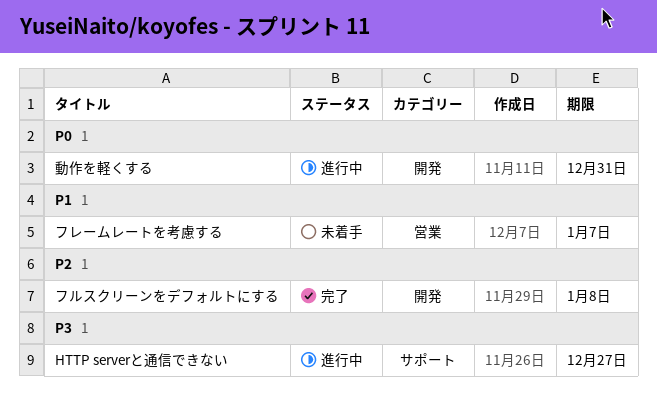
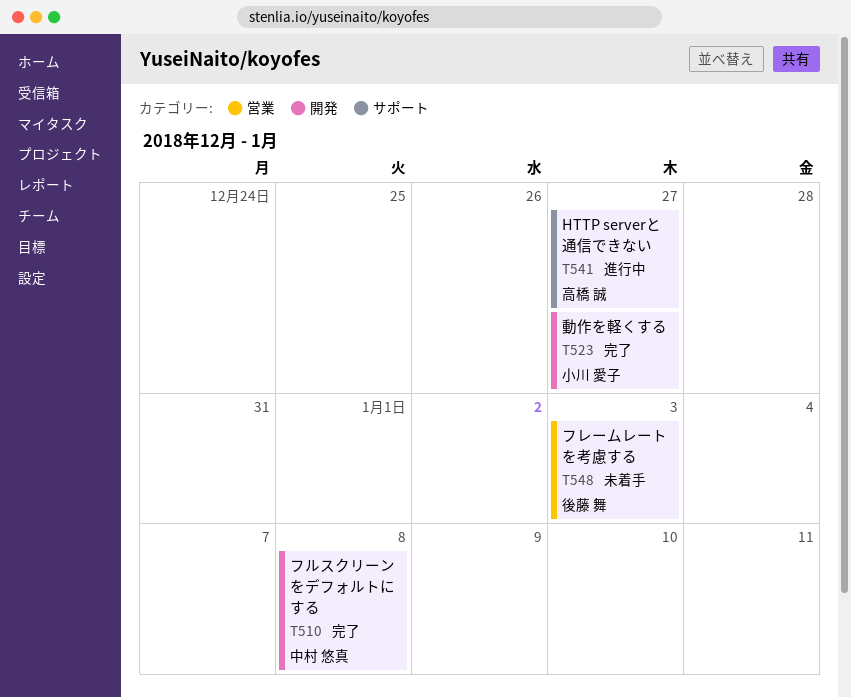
フレームレートを考慮する, due: Jan 7 -> Jan 3
動作を軽くする, status: 進行中 -> 完了
動作を軽くする, due: Dec 31 -> Dec 27

